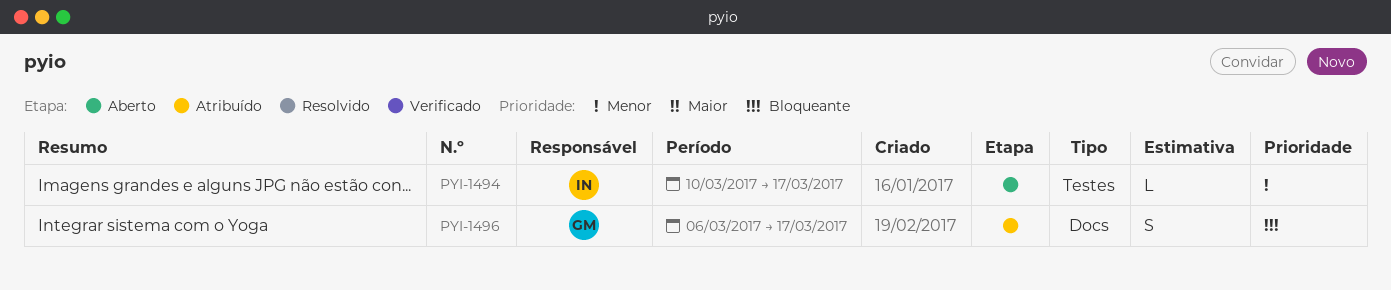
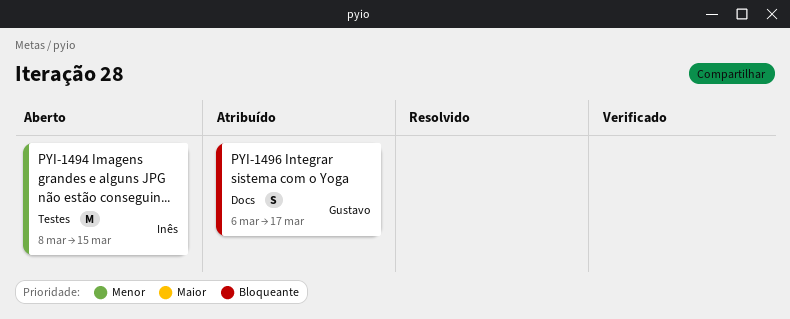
PYI-1494, estimate: L -> M
PYI-1494, start: Mar 10 -> Mar 8
PYI-1494, due: Mar 17 -> Mar 15

